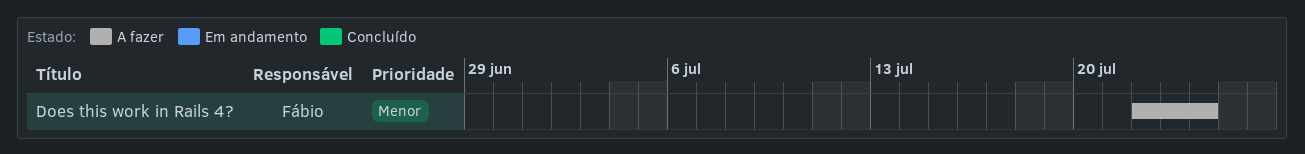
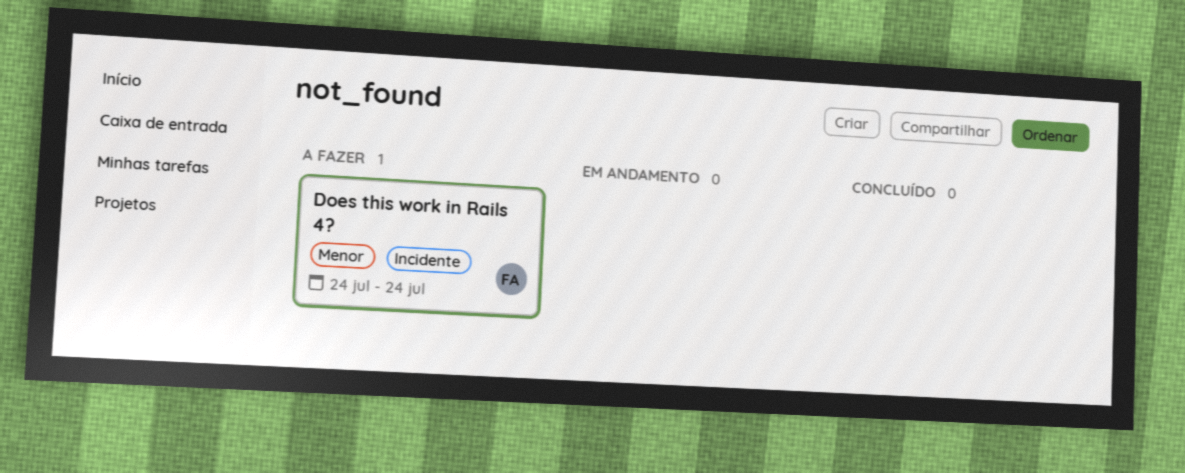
Does this work in Rails 4?, start: Jul 22 -> Jul 24

